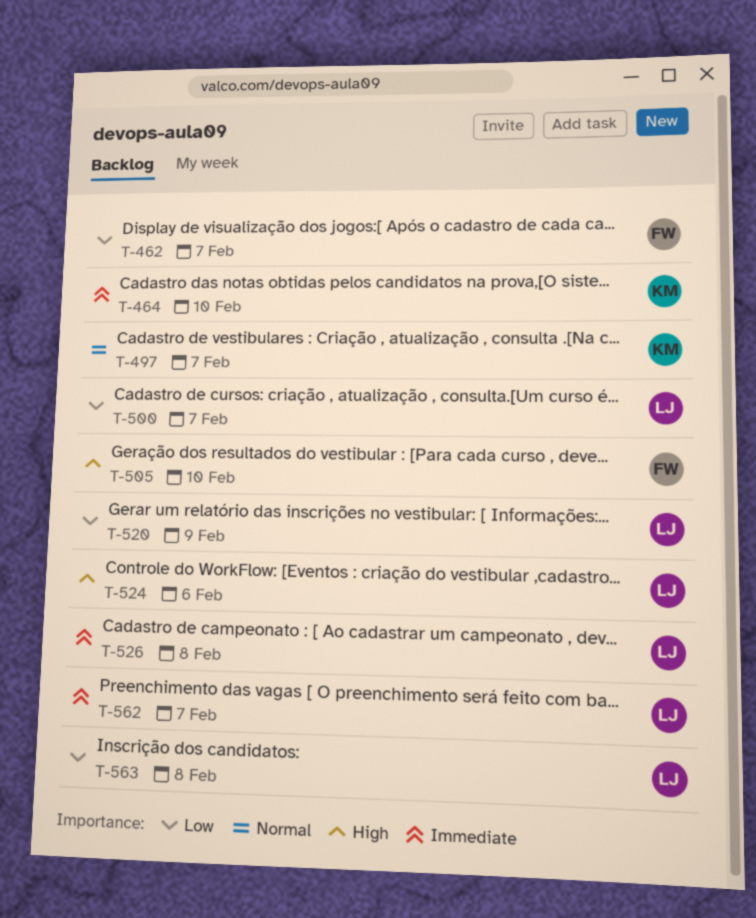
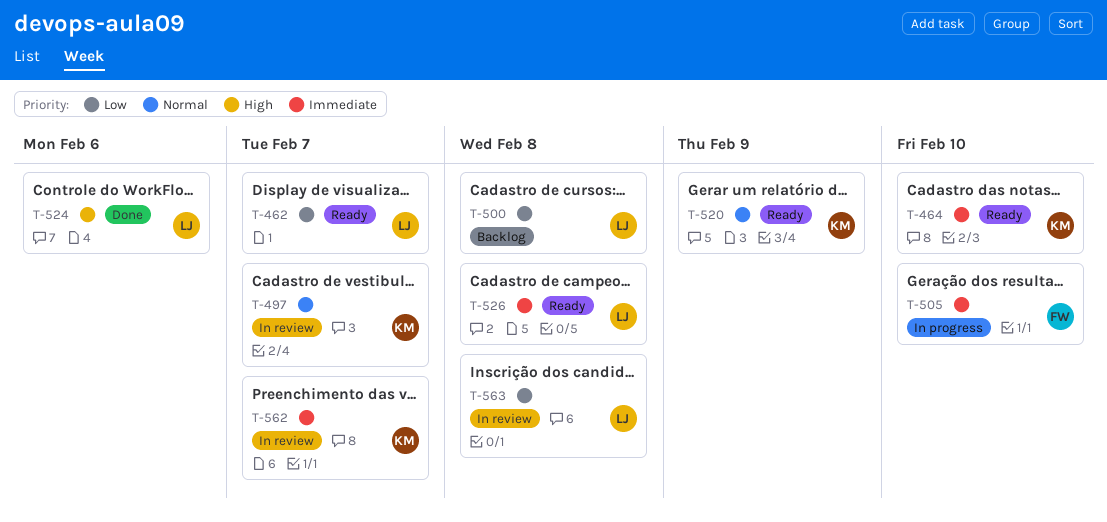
T-462, owner: FW -> LJ
T-500, due: Feb 7 -> Feb 8
T-505, priority: High -> Immediate
T-520, owner: LJ -> KM
T-520, priority: Low -> Normal
T-562, owner: LJ -> KM

